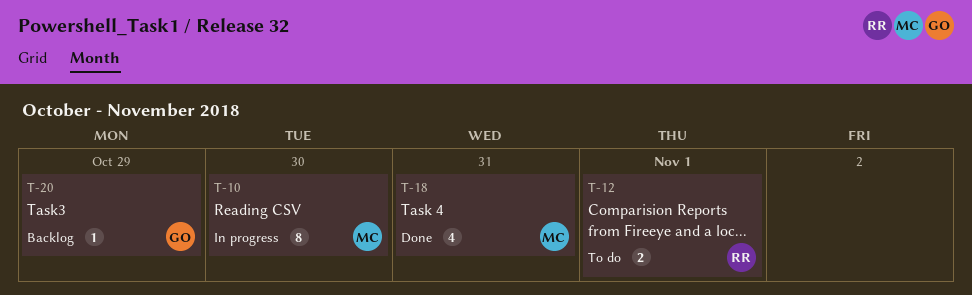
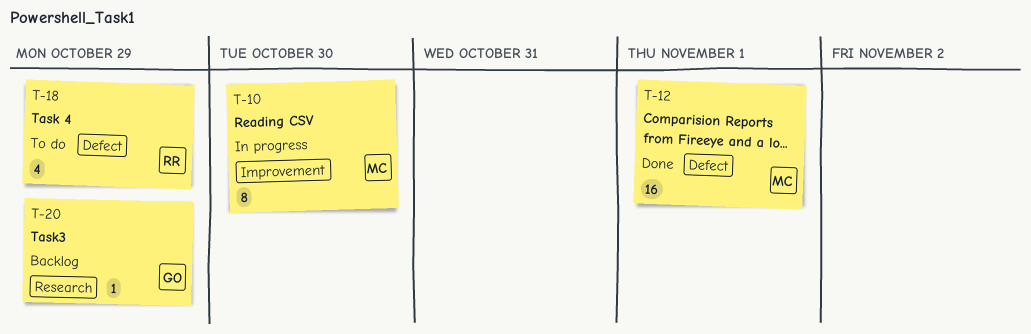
T-12, status: To do -> Done
T-12, owner: RR -> MC
T-12, estimate: 2 -> 16
T-18, status: Done -> To do
T-18, owner: MC -> RR
T-18, due: Oct 31 -> Oct 29

